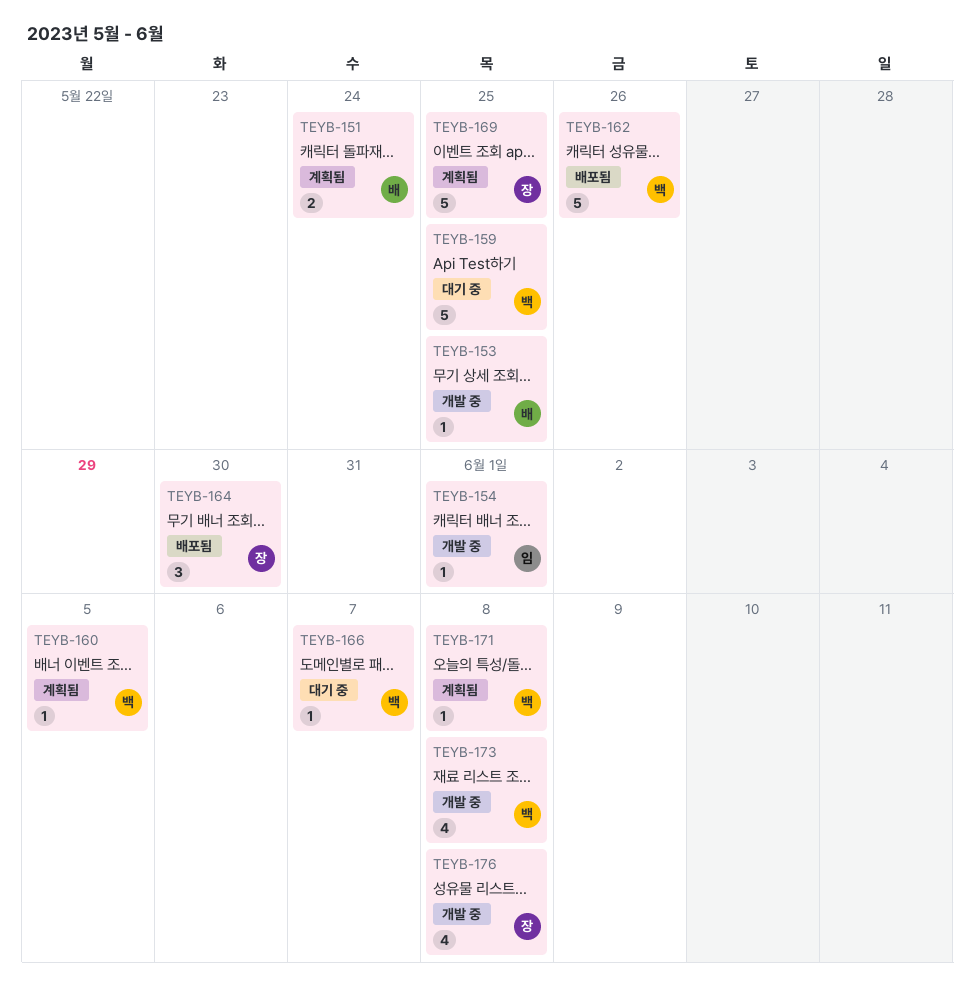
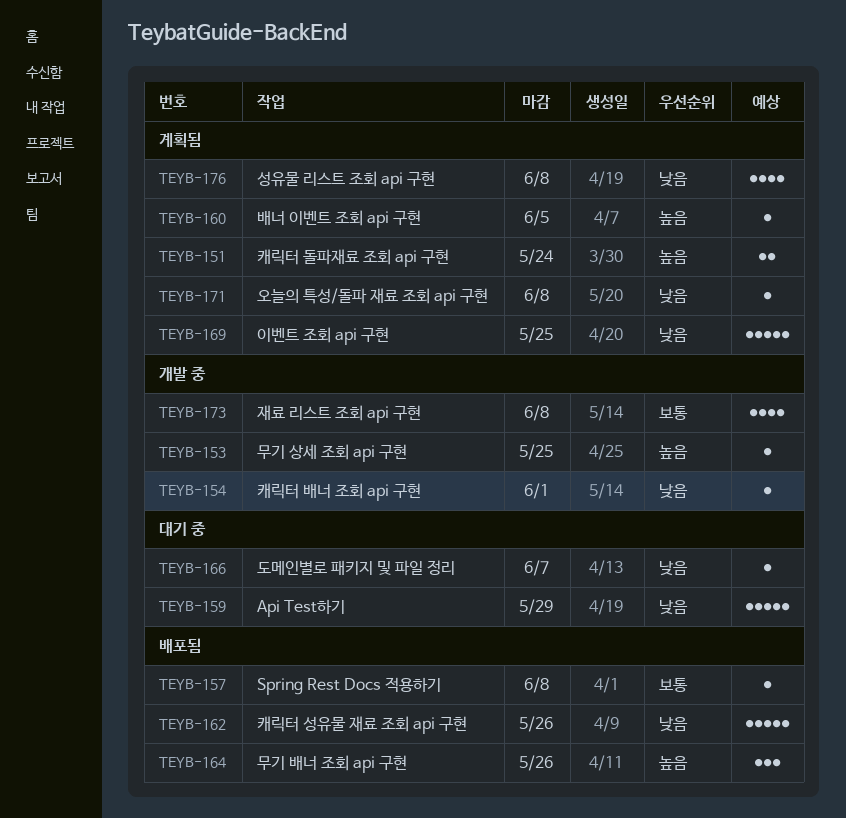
TEYB-157: none -> present
TEYB-159, due: May 25 -> May 29
TEYB-164, due: May 30 -> May 26
TEYB-176, status: 개발 중 -> 계획됨

